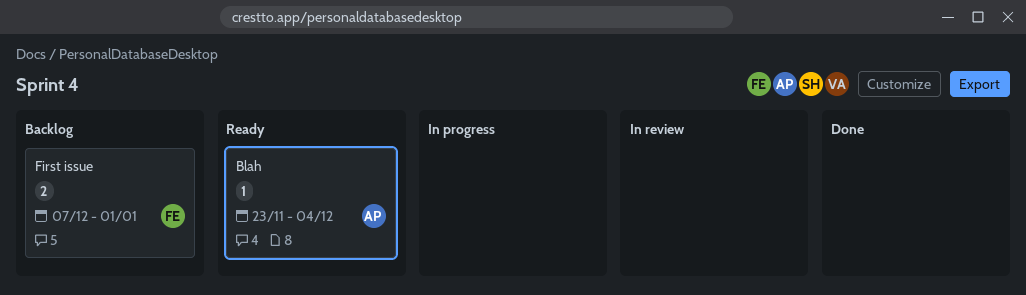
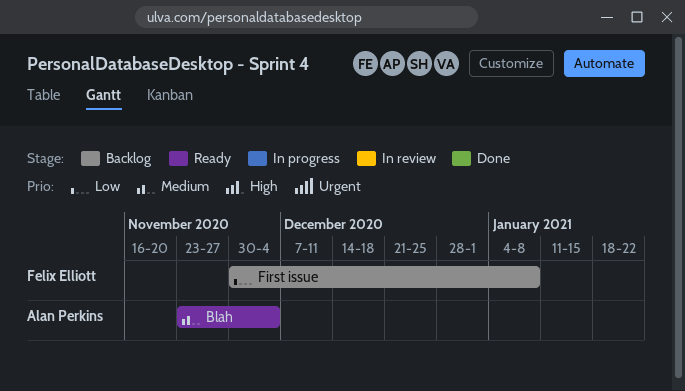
First issue, start: Dec 7 -> Nov 30
First issue, due: Jan 1 -> Jan 8

